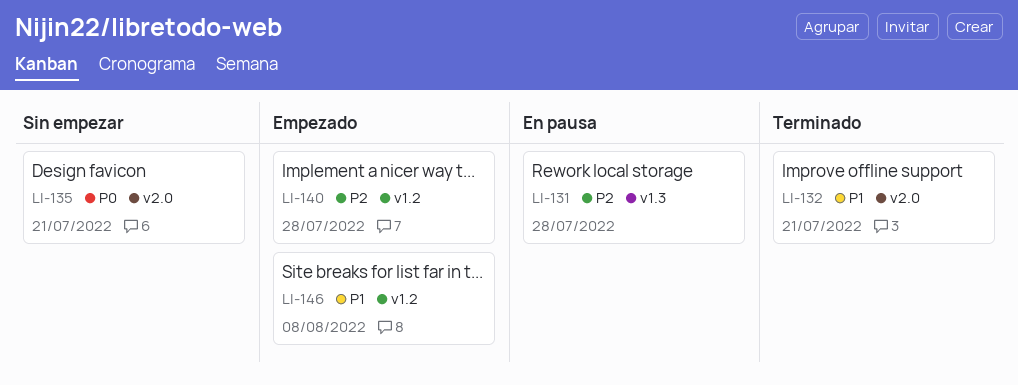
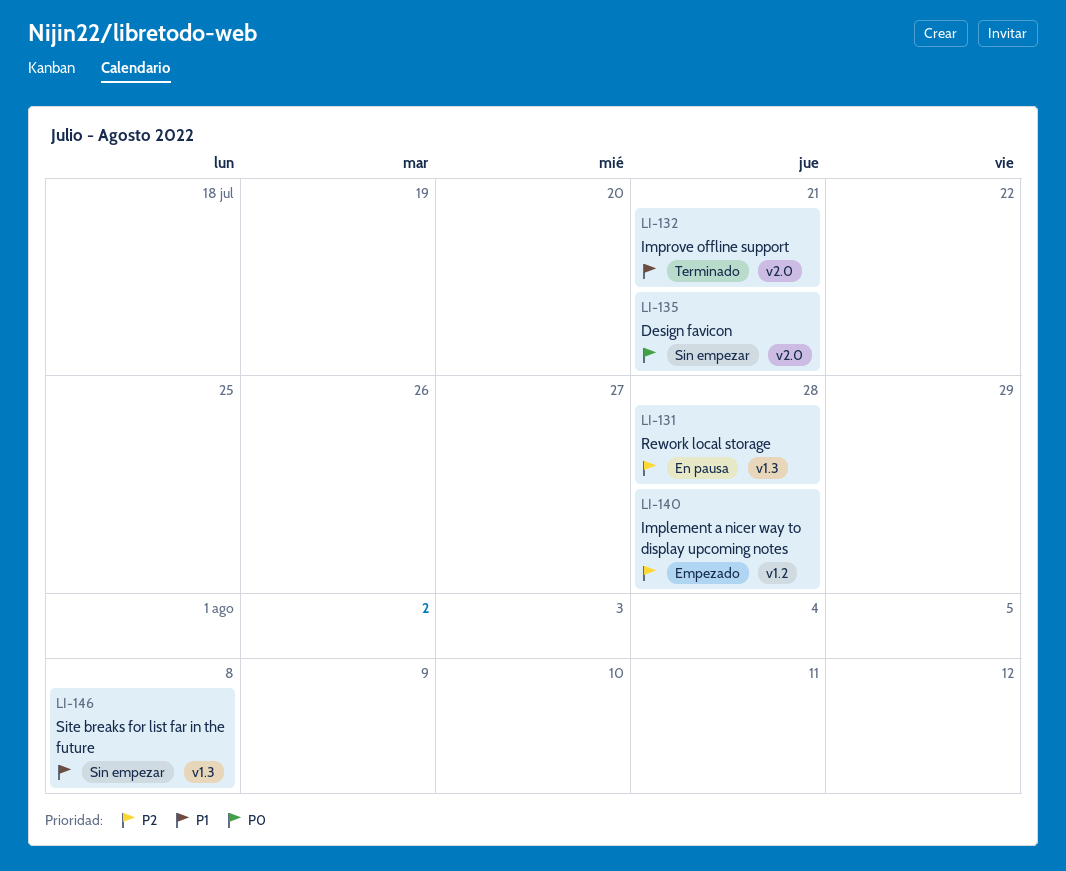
LI-146, status: Empezado -> Sin empezar
LI-146, label: v1.2 -> v1.3

